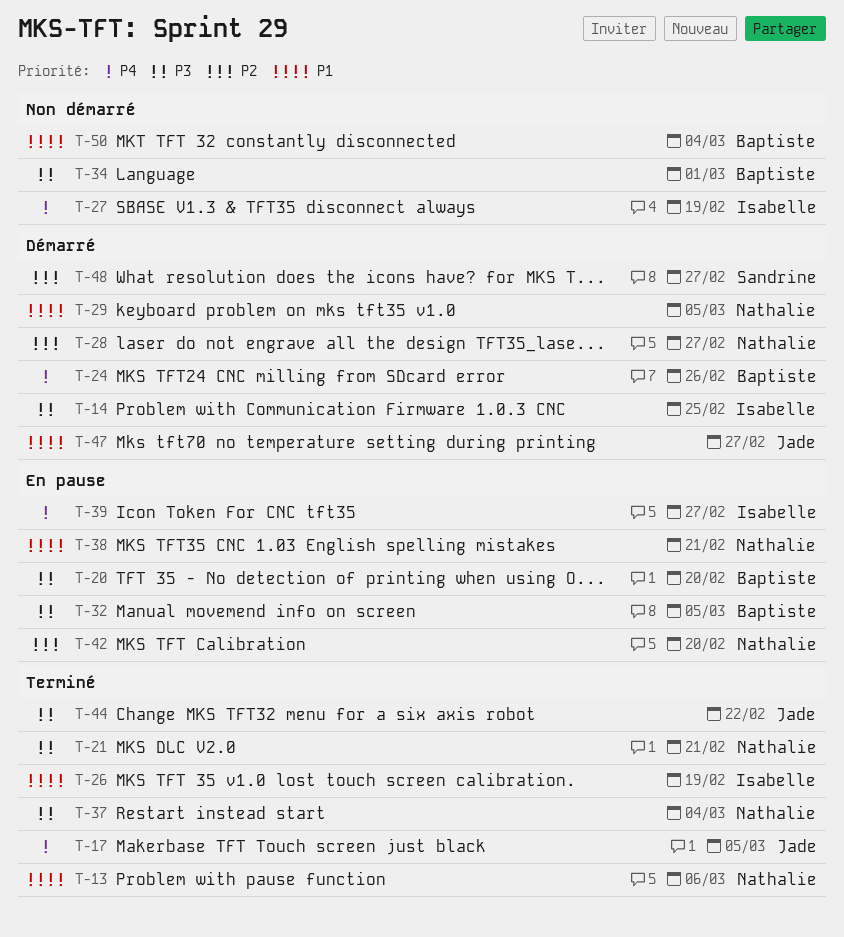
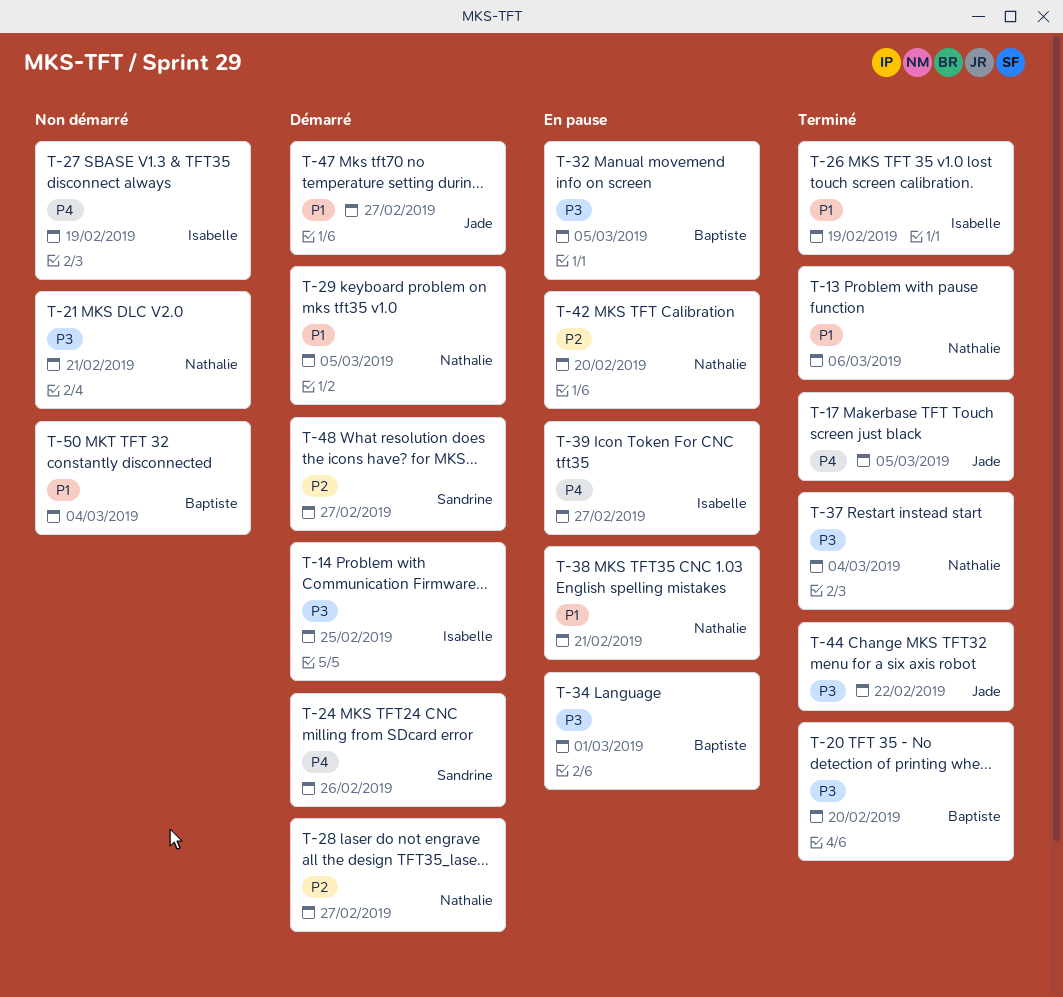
T-20, status: En pause -> Terminé
T-21, status: Terminé -> Non démarré
T-24, owner: Baptiste -> Sandrine
T-34, status: Non démarré -> En pause

